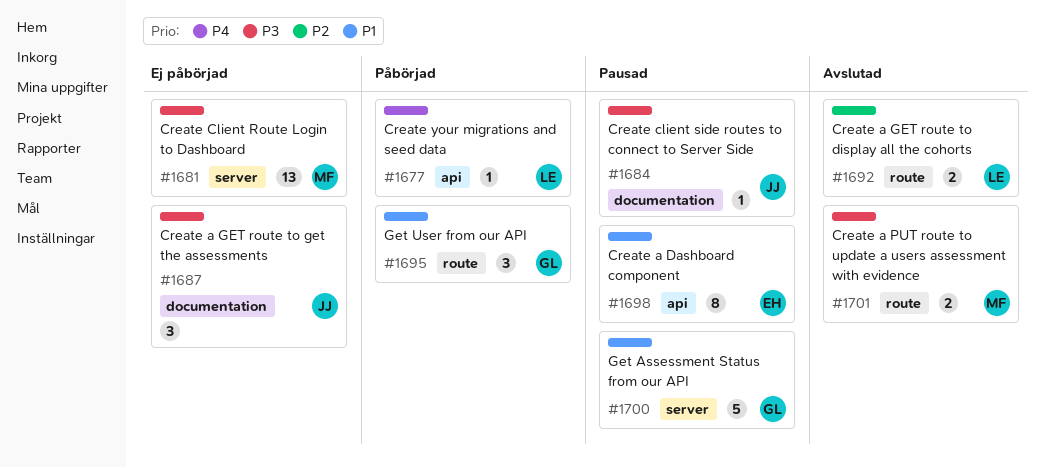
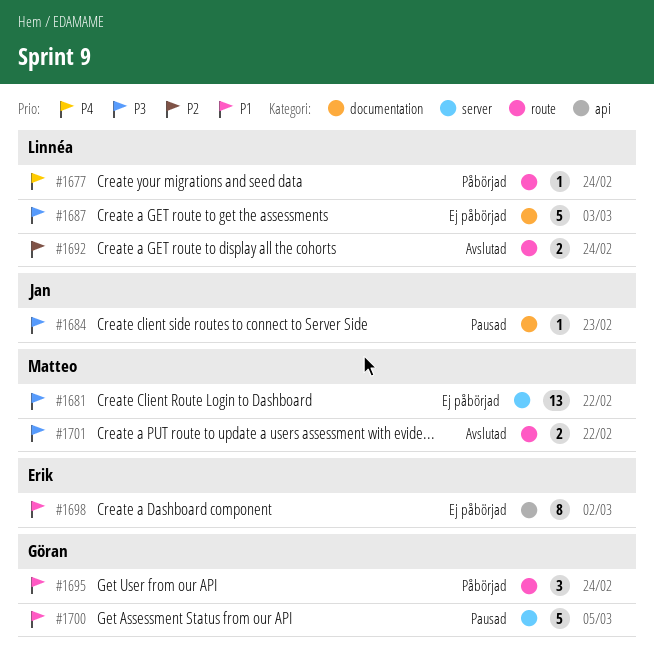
#1677, label: api -> route
#1687, owner: Jan -> Linnéa
#1687, estimate: 3 -> 5
#1698, status: Pausad -> Ej påbörjad

